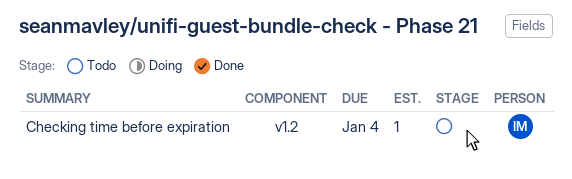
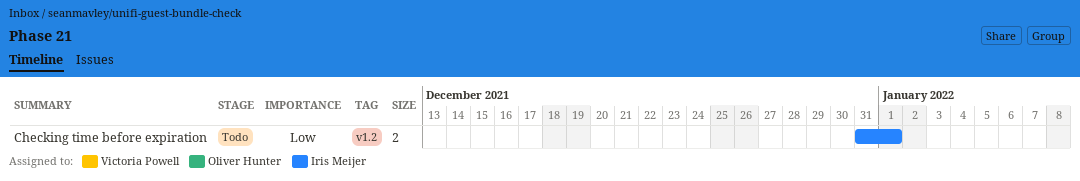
Checking time before expiration, estimate: 1 -> 2
Checking time before expiration, due: Jan 4 -> Jan 1

